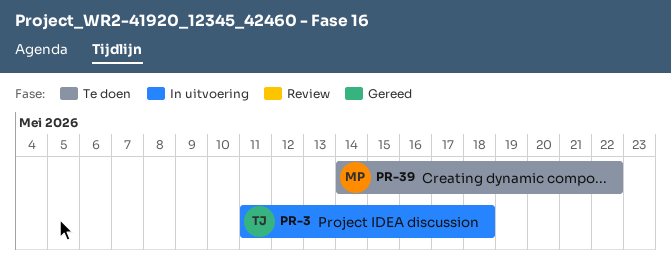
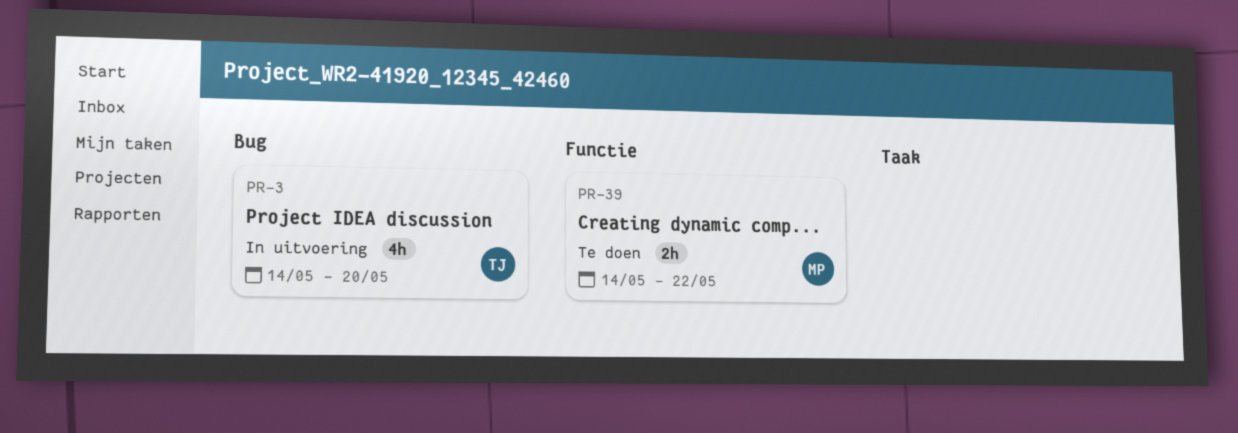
PR-3, start: May 11 -> May 14
PR-3, due: May 18 -> May 20

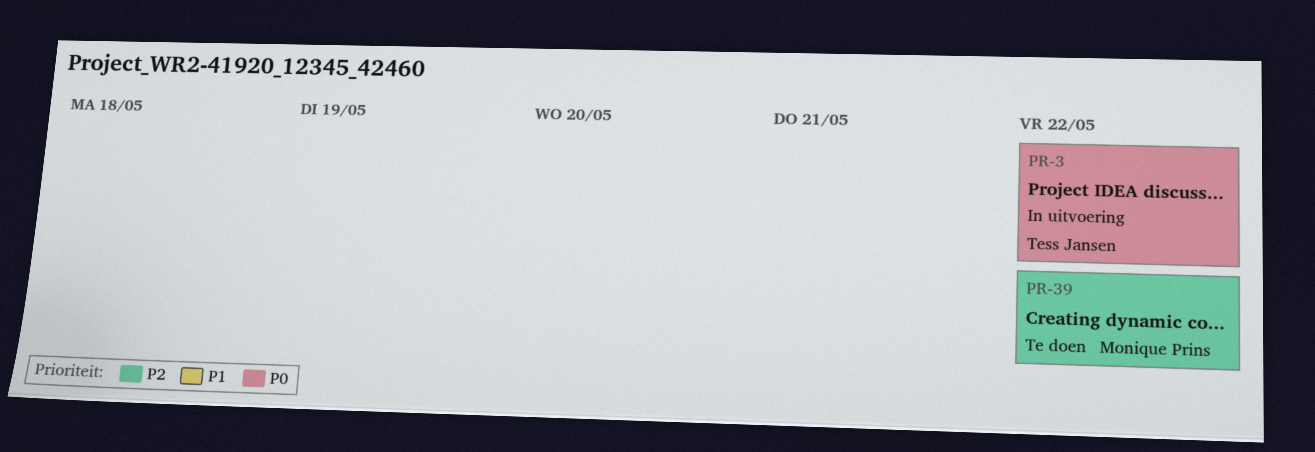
PR-3, due: May 20 -> May 22

